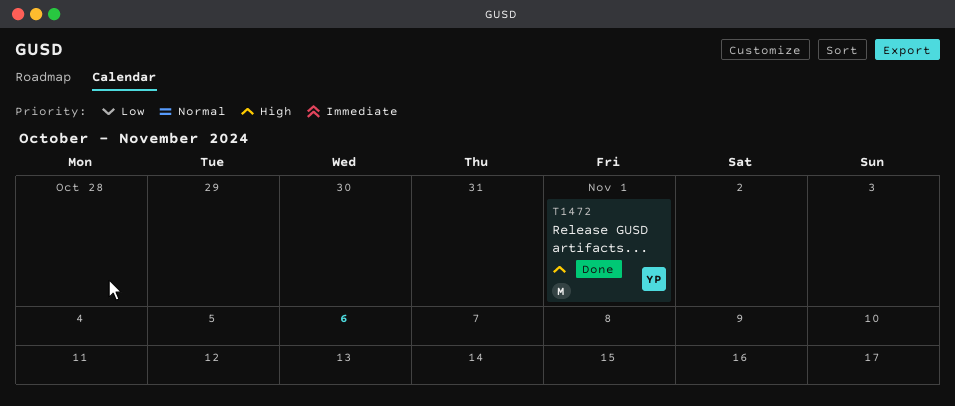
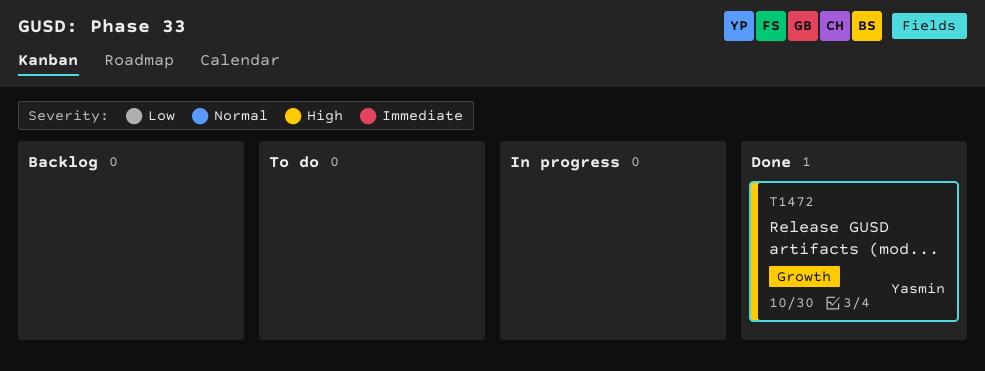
T1472, due: Nov 1 -> Oct 30

